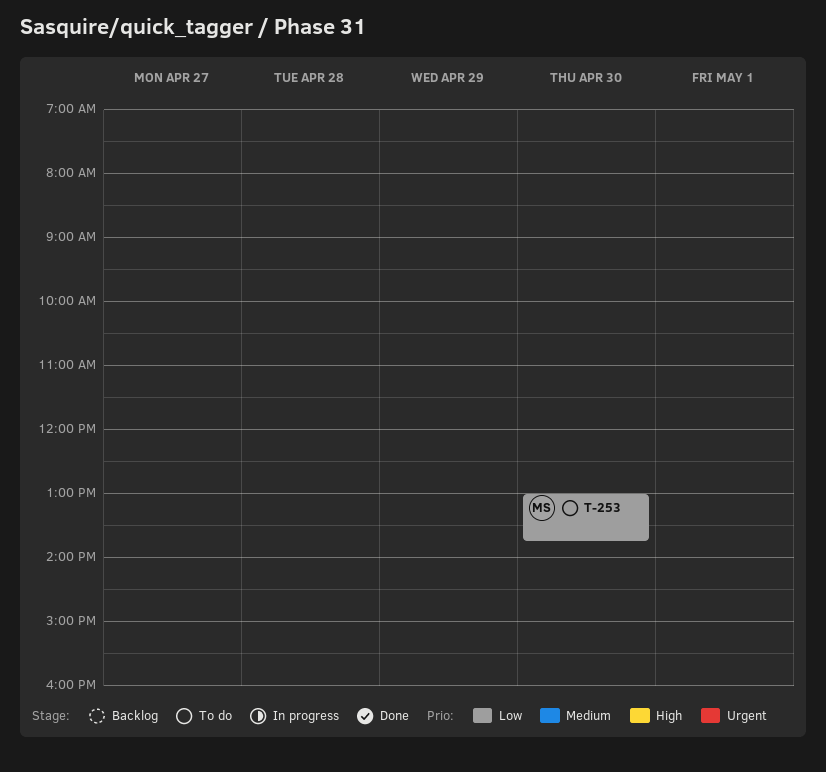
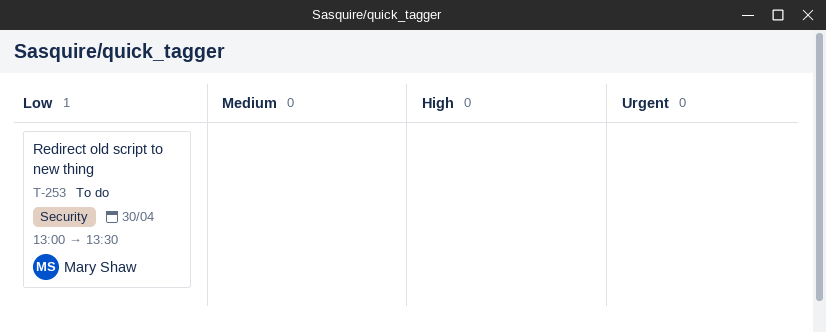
T-253, ends: 13:45 -> 13:30

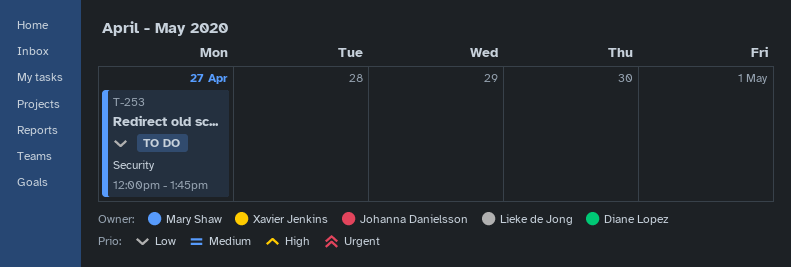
T-253, day: Apr 30 -> Apr 27
T-253, begins: 13:00 -> 12:00
T-253, ends: 13:30 -> 13:45

